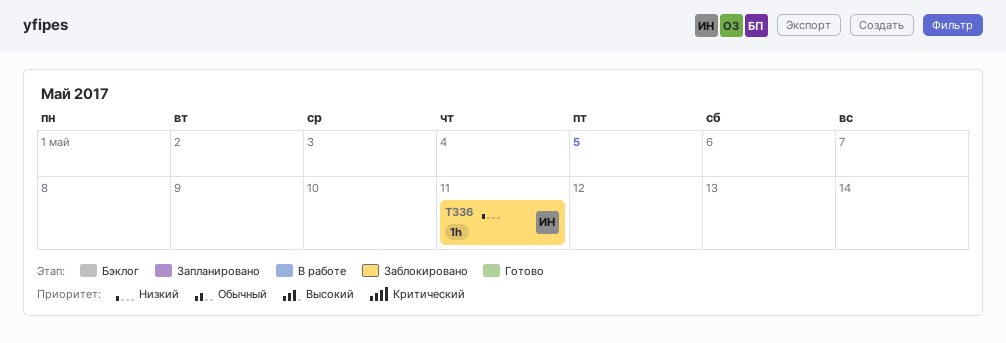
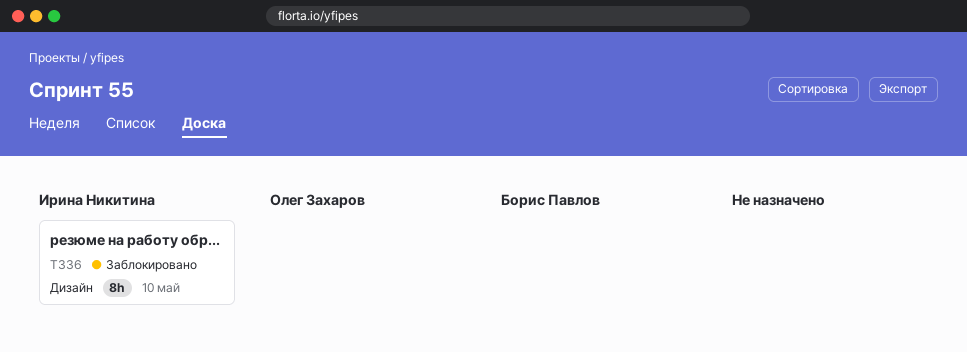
T336, estimate: 1h -> 8h
T336, due: May 11 -> May 10

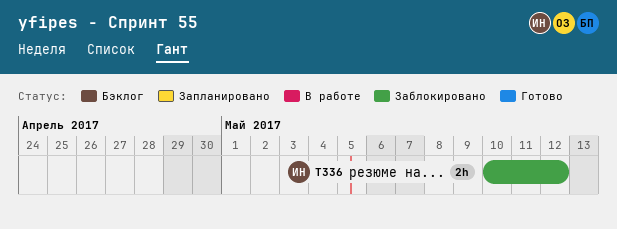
T336, estimate: 8h -> 2h
T336, due: May 10 -> May 12

